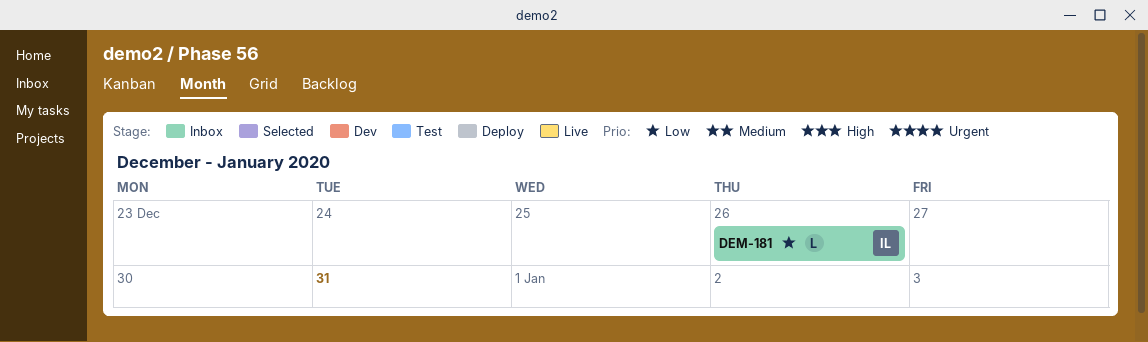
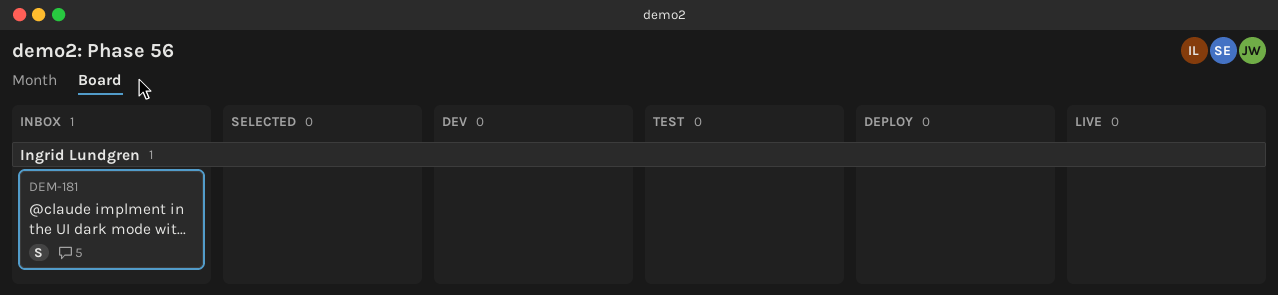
DEM-181, estimate: L -> S

